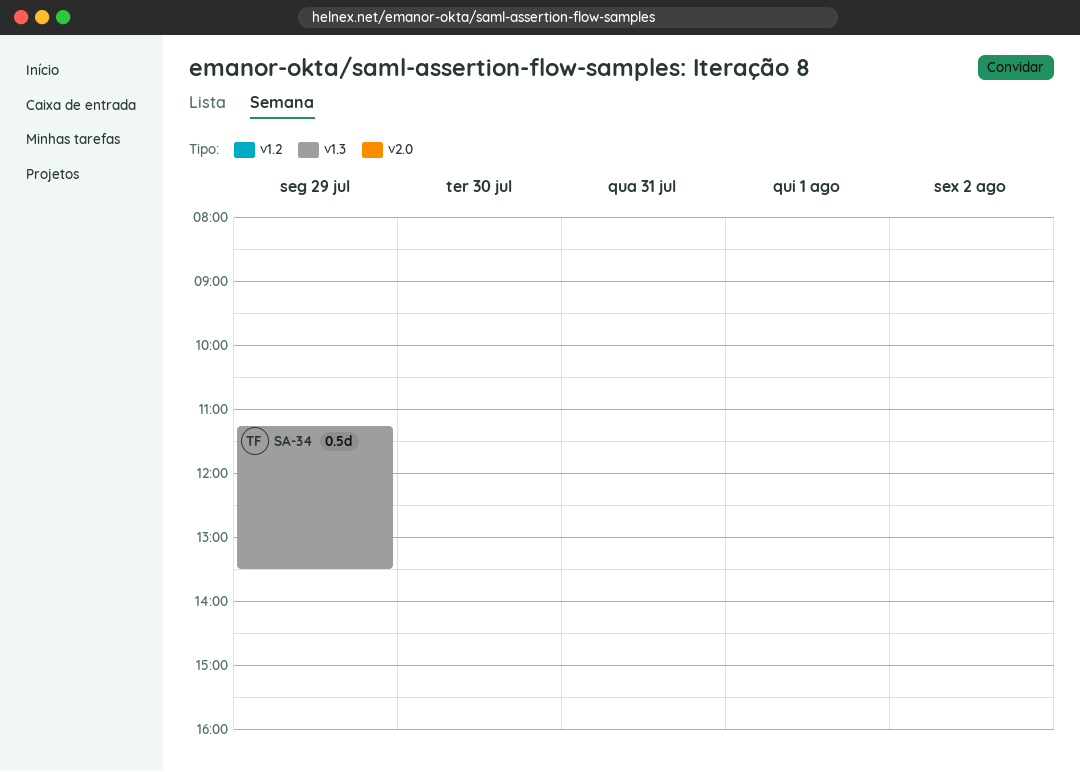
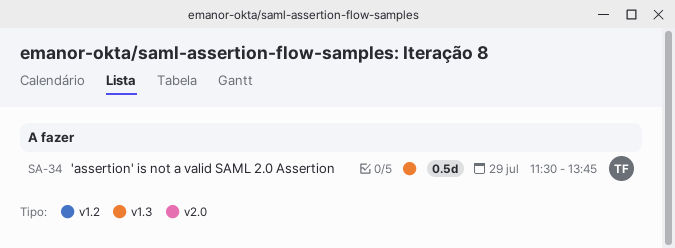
SA-34, begins: 11:15 -> 11:30
SA-34, ends: 13:30 -> 13:45

